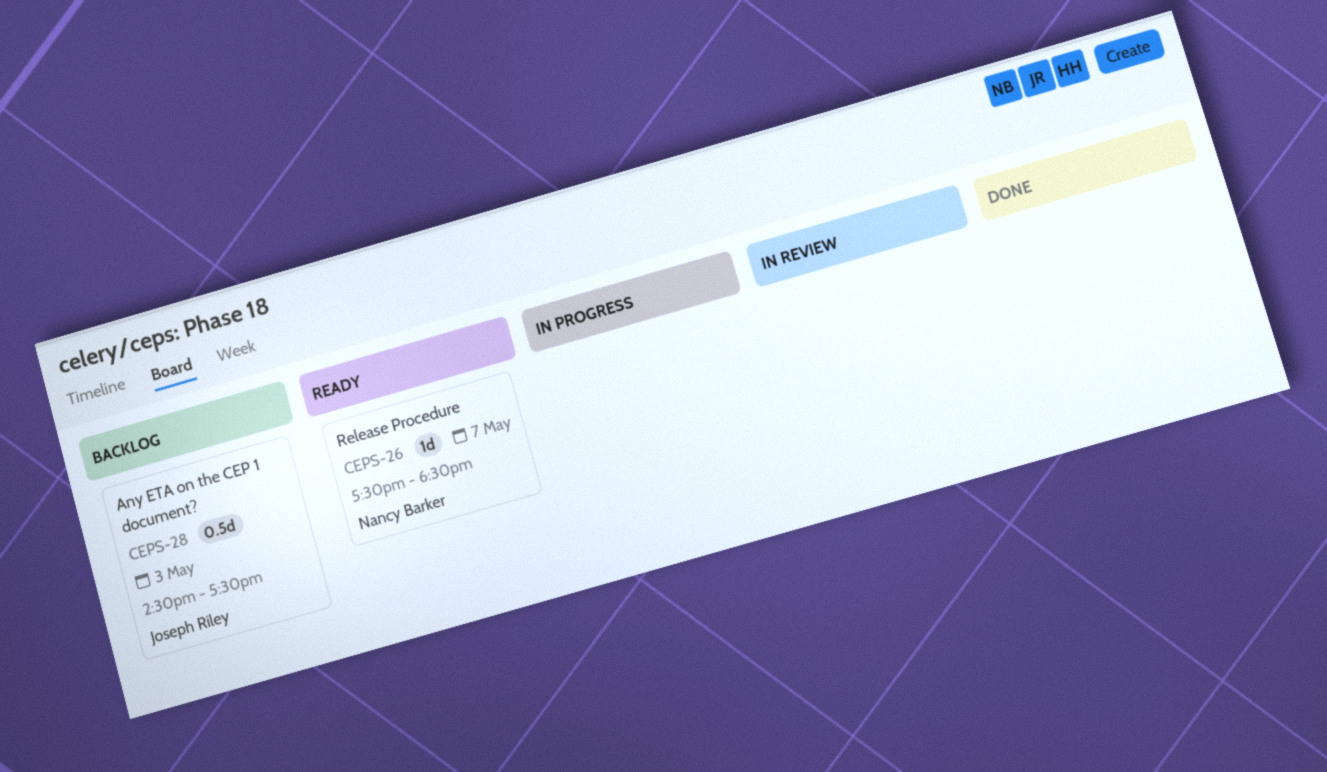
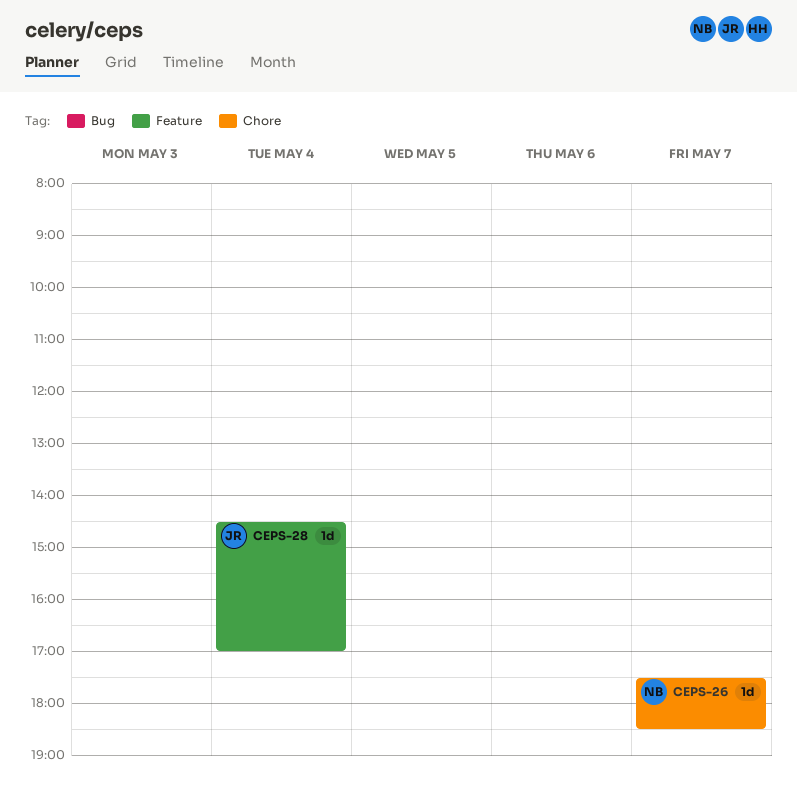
CEPS-28, estimate: 0.5d -> 1d
CEPS-28, day: May 3 -> May 4
CEPS-28, ends: 17:30 -> 17:00

